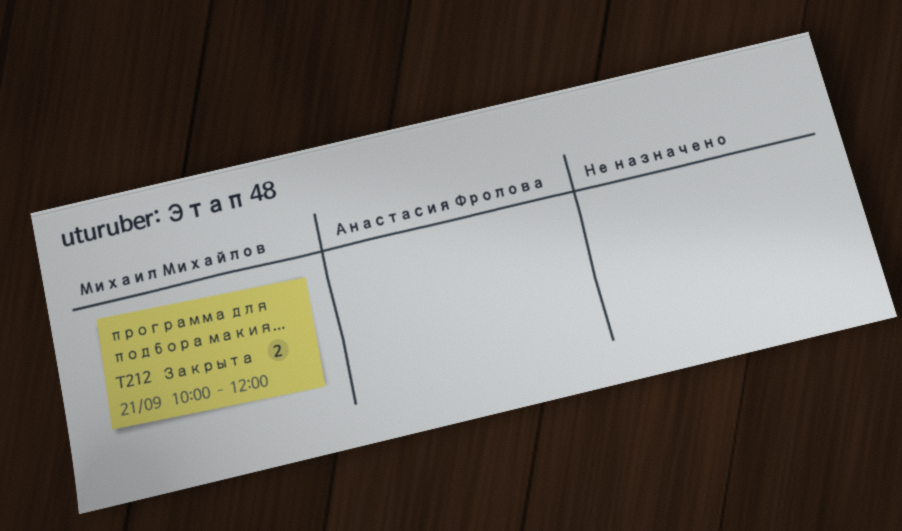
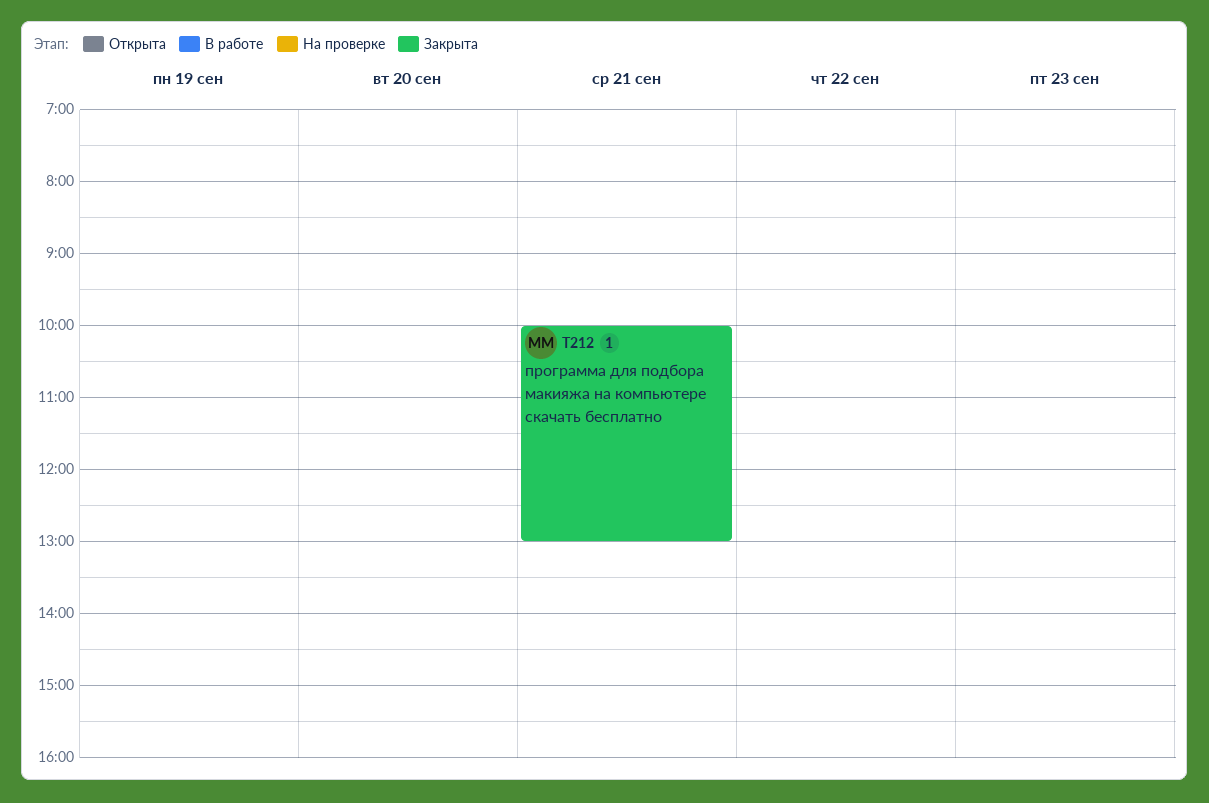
T212, estimate: 2 -> 1
T212, ends: 12:00 -> 13:00

